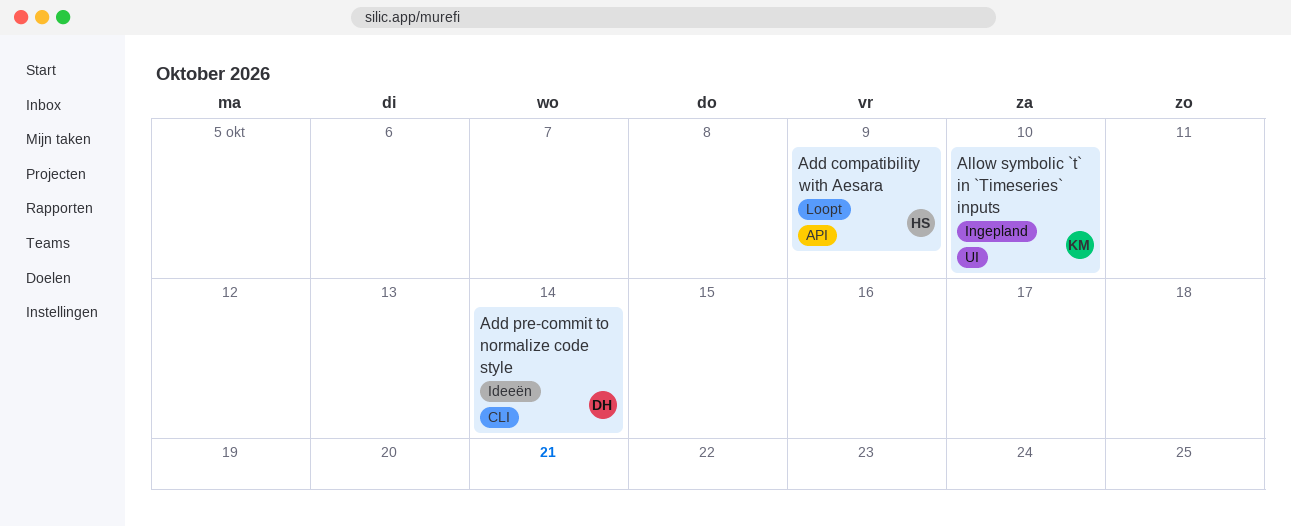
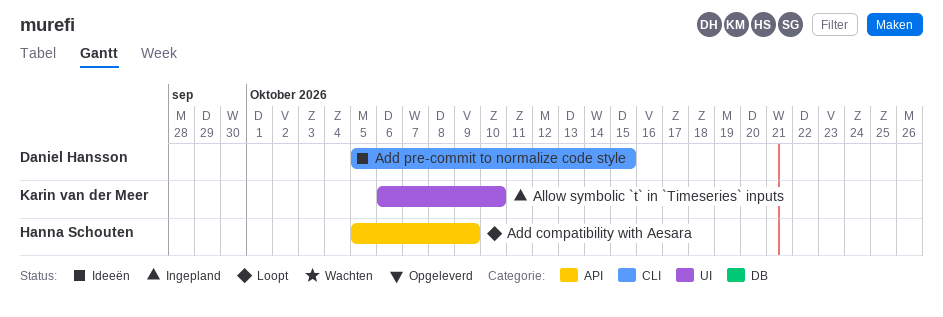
Add pre-commit to normalize code style, due: Oct 14 -> Oct 15

